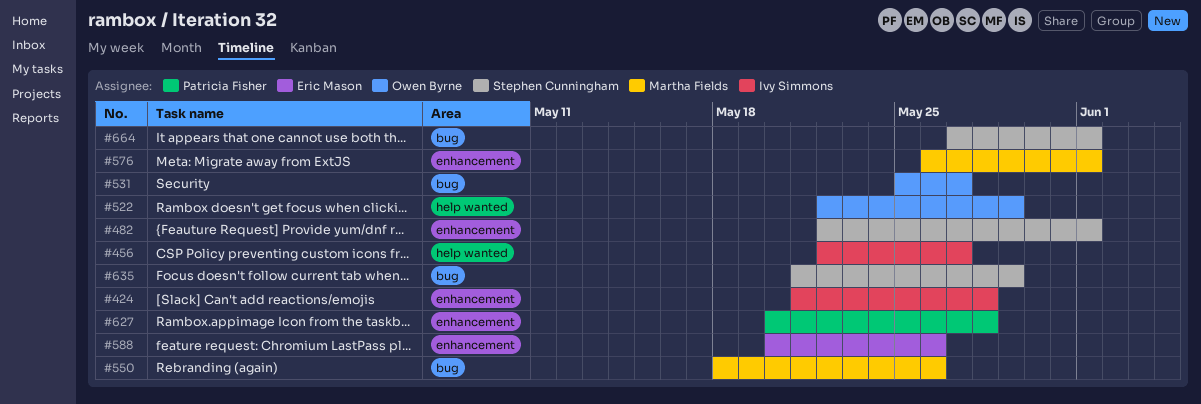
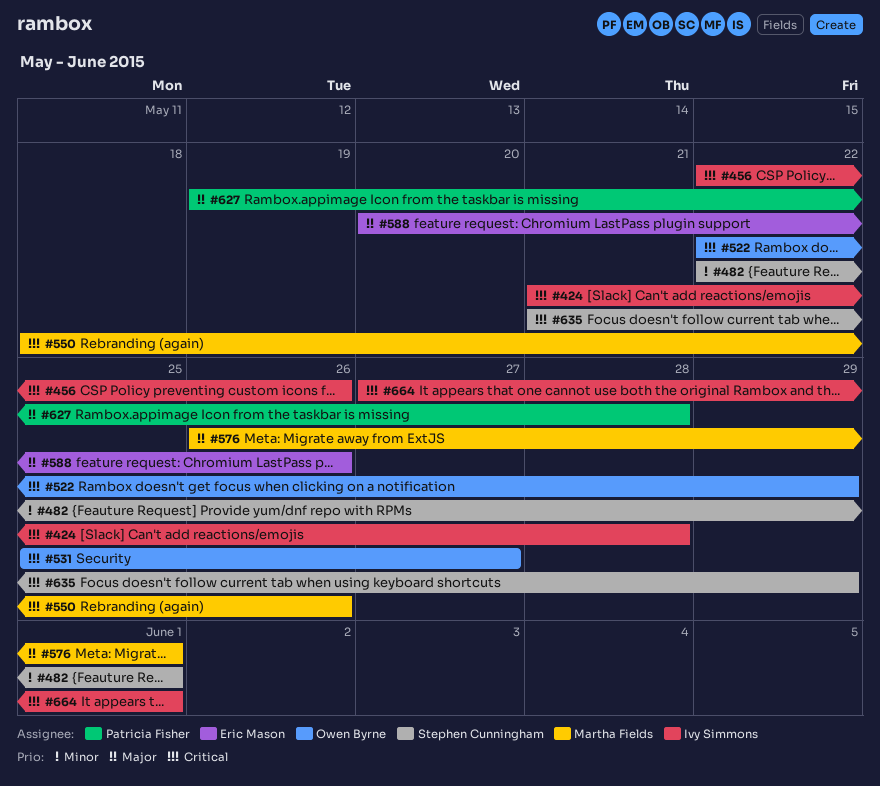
#456, due: May 27 -> May 26
#627, start: May 20 -> May 19
#664, owner: Stephen Cunningham -> Ivy Simmons

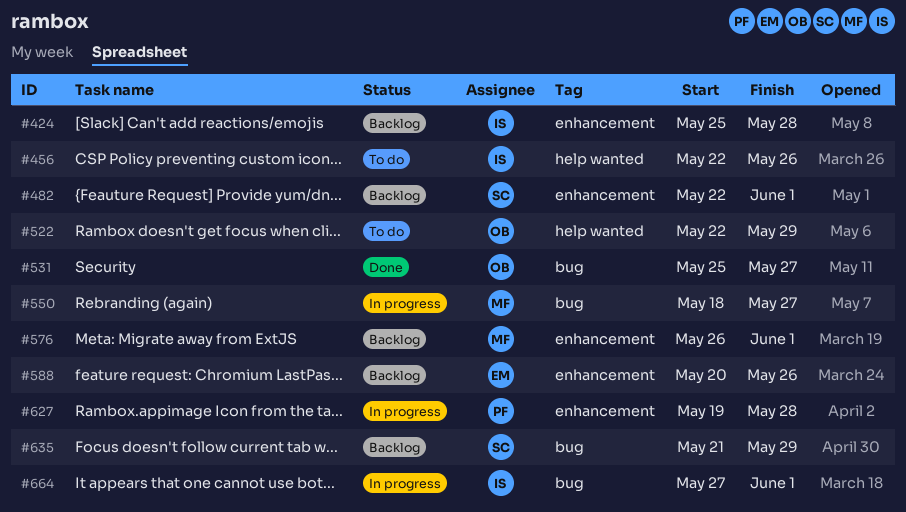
#424, start: May 21 -> May 25
#550, due: May 26 -> May 27

